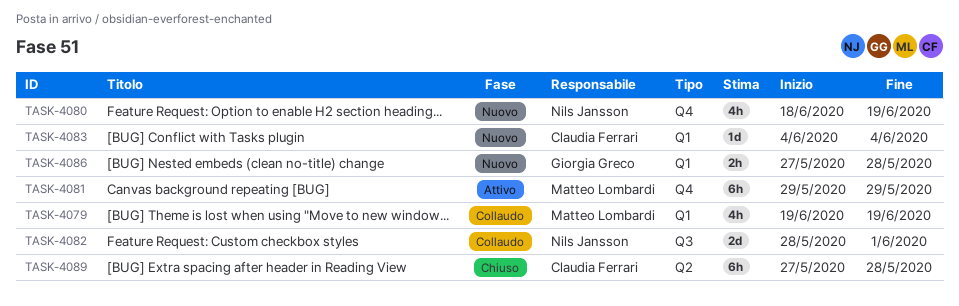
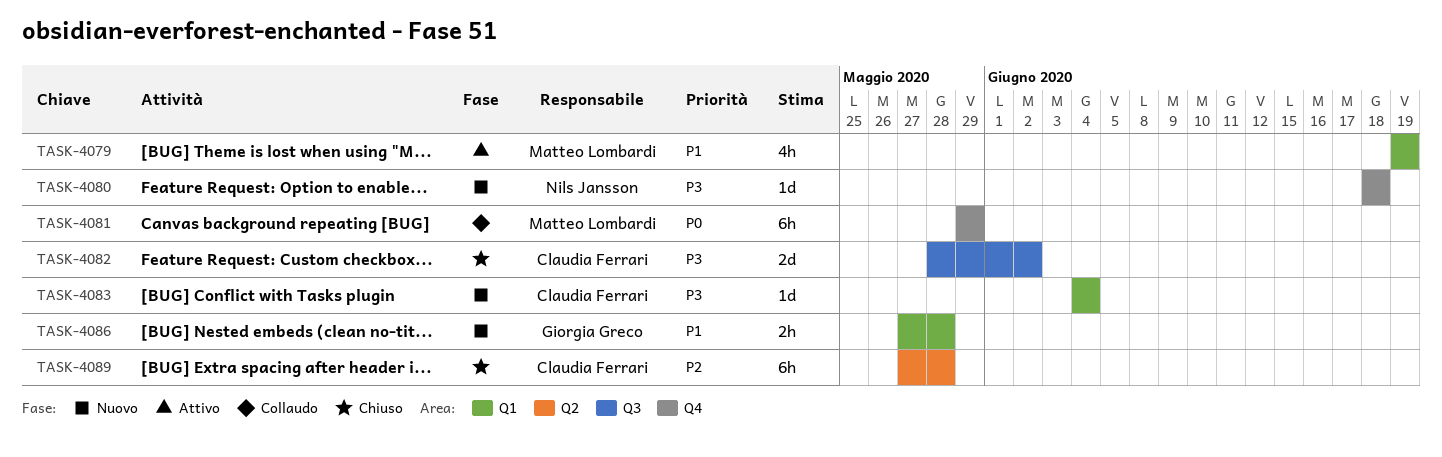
TASK-4079, status: Collaudo -> Attivo
TASK-4080, estimate: 4h -> 1d
TASK-4080, due: Jun 19 -> Jun 18
TASK-4081, status: Attivo -> Collaudo
TASK-4082, status: Collaudo -> Chiuso
TASK-4082, owner: Nils Jansson -> Claudia Ferrari
TASK-4082, due: Jun 1 -> Jun 2

